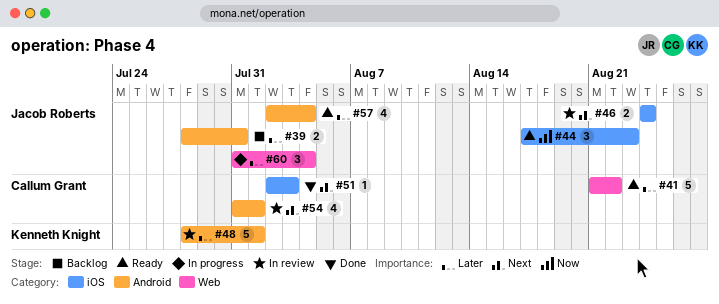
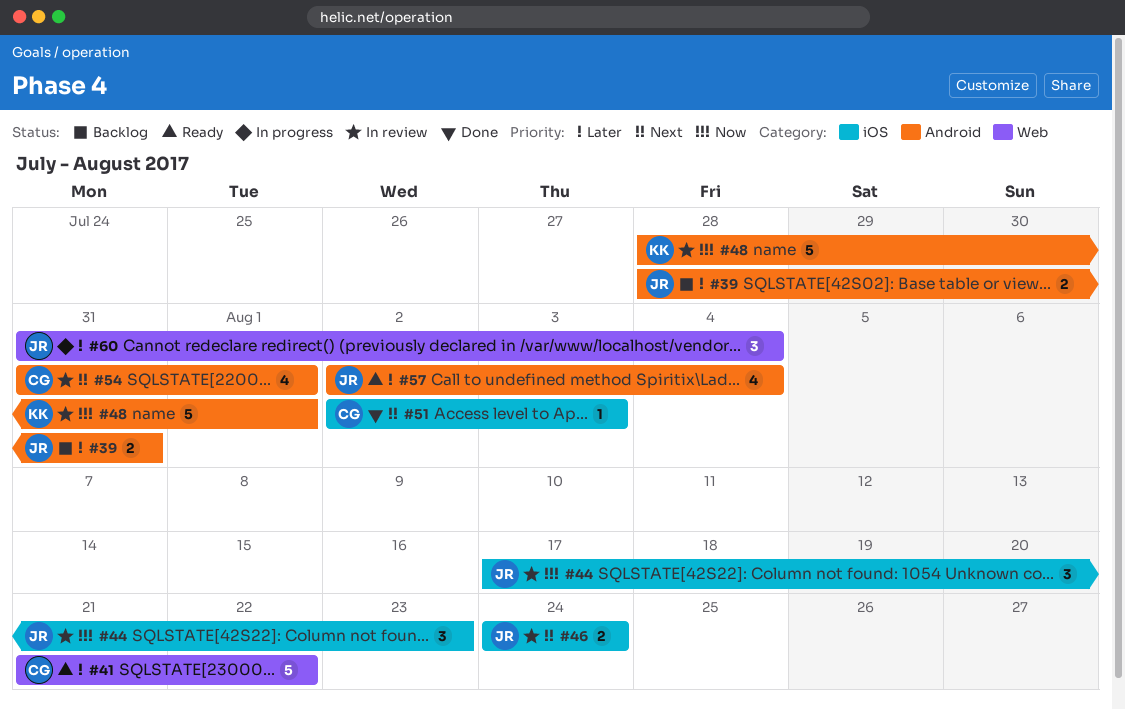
#44, status: Ready -> In review
#48, priority: Later -> Now

